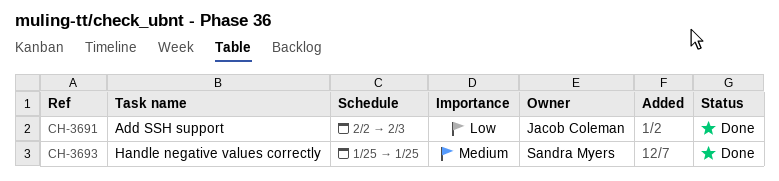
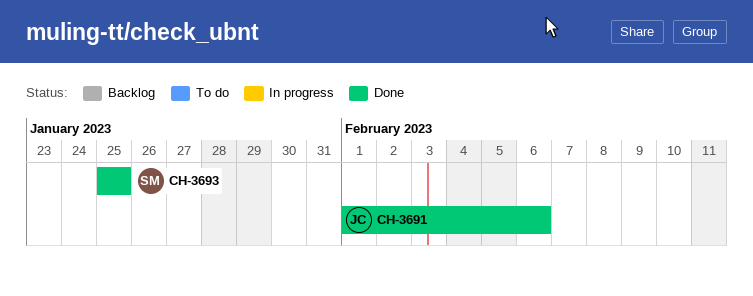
CH-3691, start: Feb 2 -> Feb 1
CH-3691, due: Feb 3 -> Feb 6

